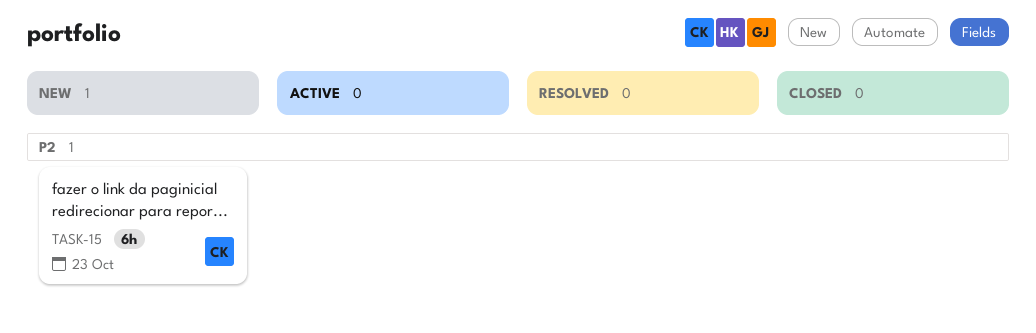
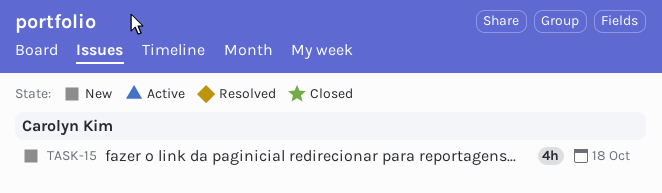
TASK-15, estimate: 6h -> 4h
TASK-15, due: Oct 23 -> Oct 18

